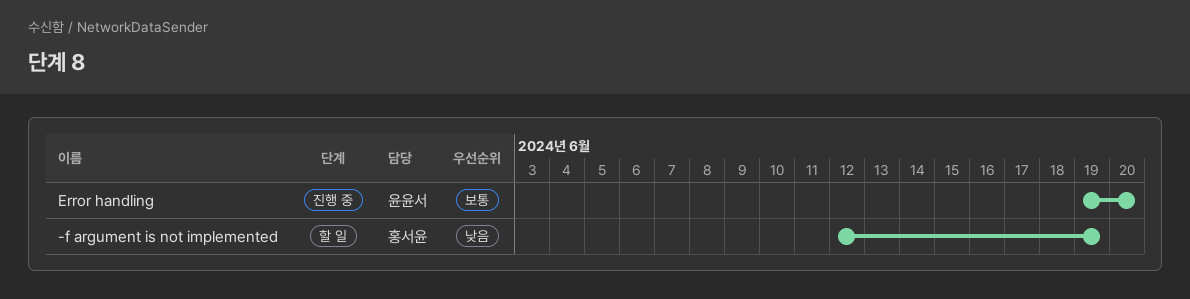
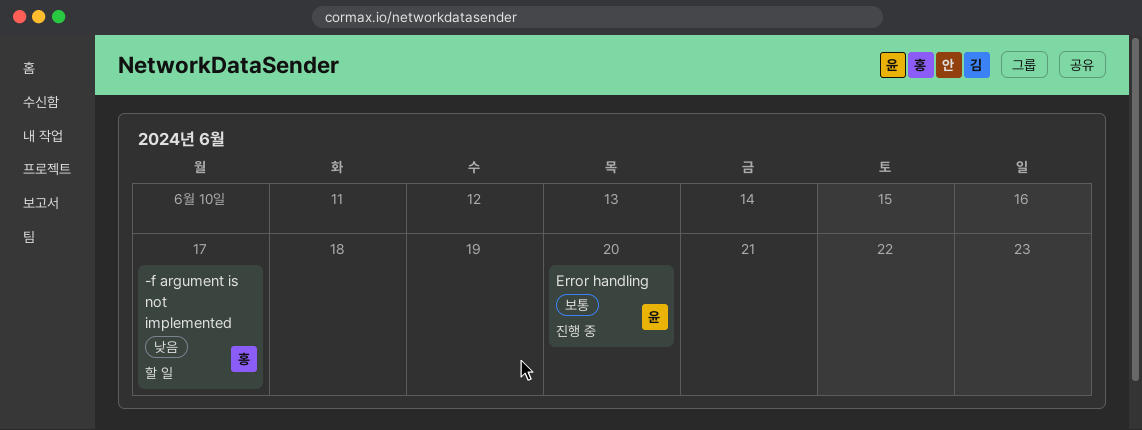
-f argument is not implemented, due: Jun 19 -> Jun 17

